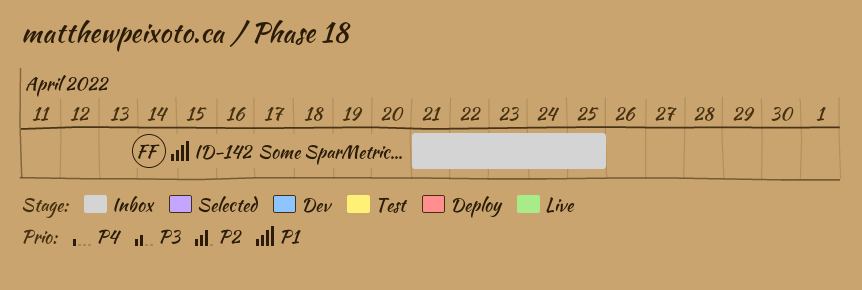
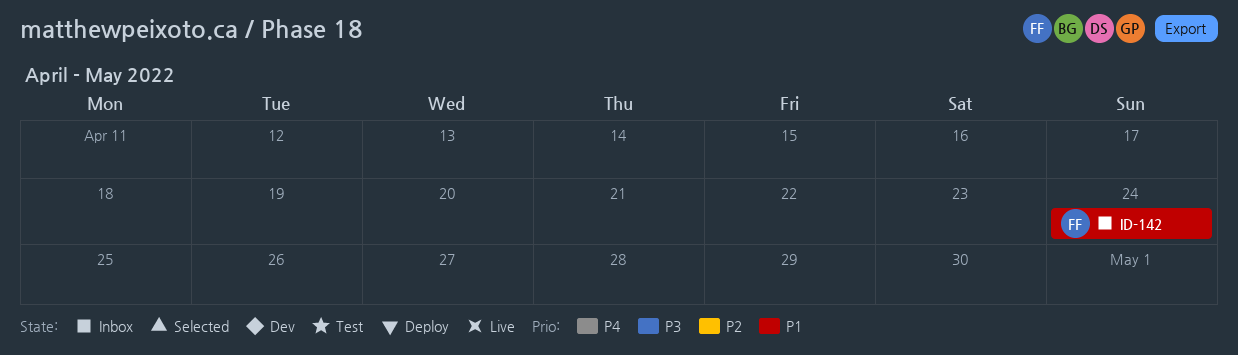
ID-142, start: Apr 21 -> Apr 24
ID-142, due: Apr 25 -> Apr 24

